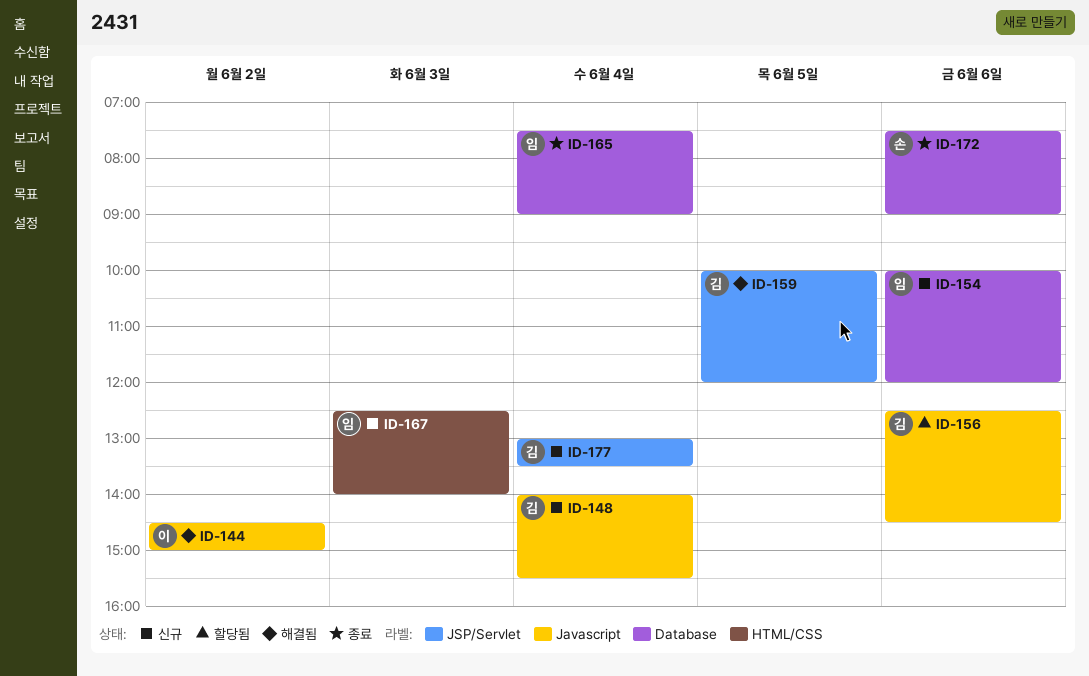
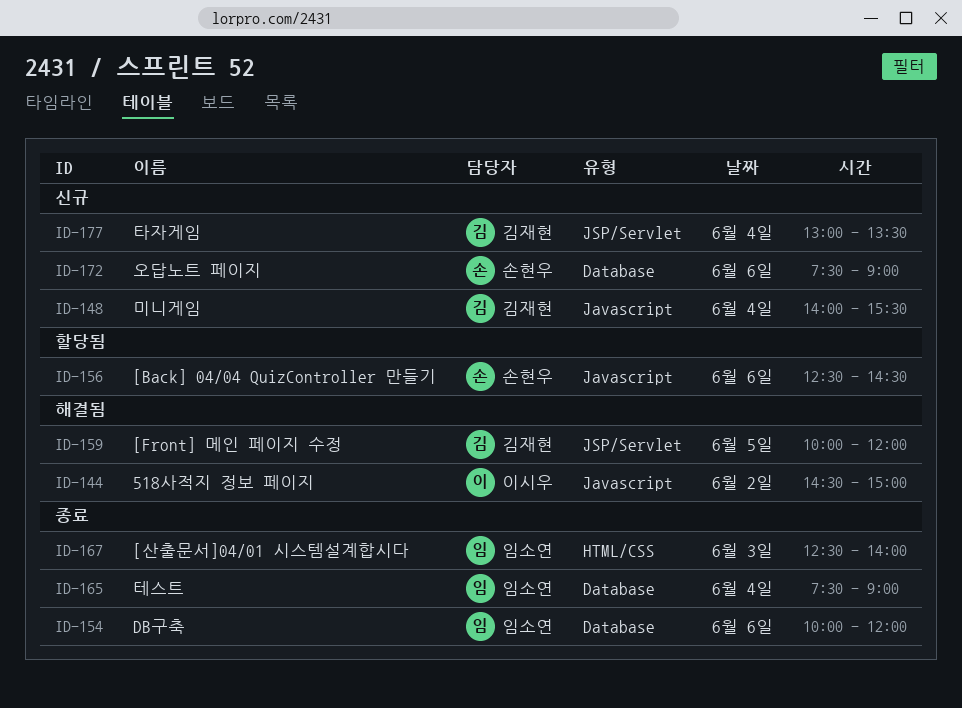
ID-154, status: 신규 -> 종료
ID-156, owner: 김재현 -> 손현우
ID-167, status: 신규 -> 종료
ID-172, status: 종료 -> 신규

